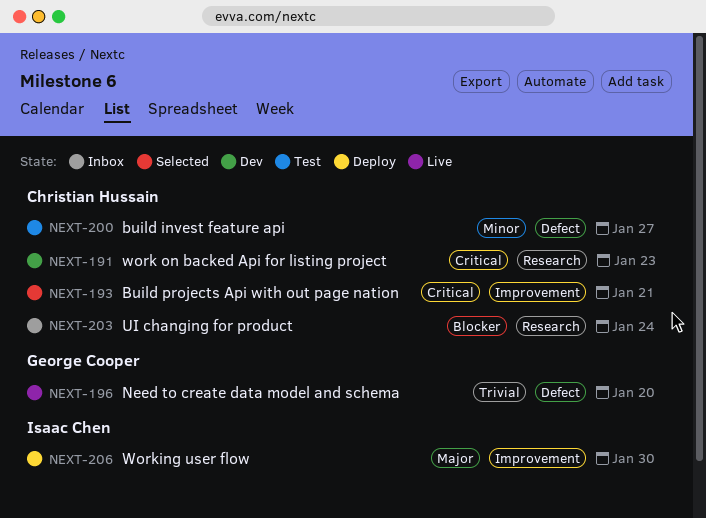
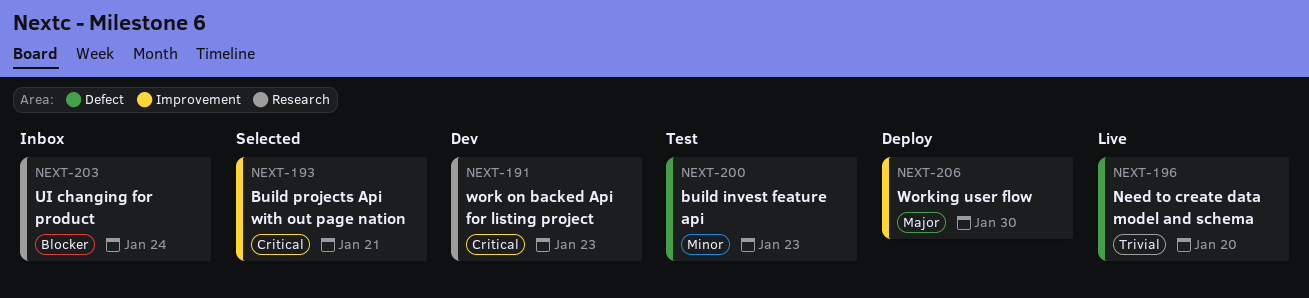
NEXT-200, due: Jan 27 -> Jan 23

